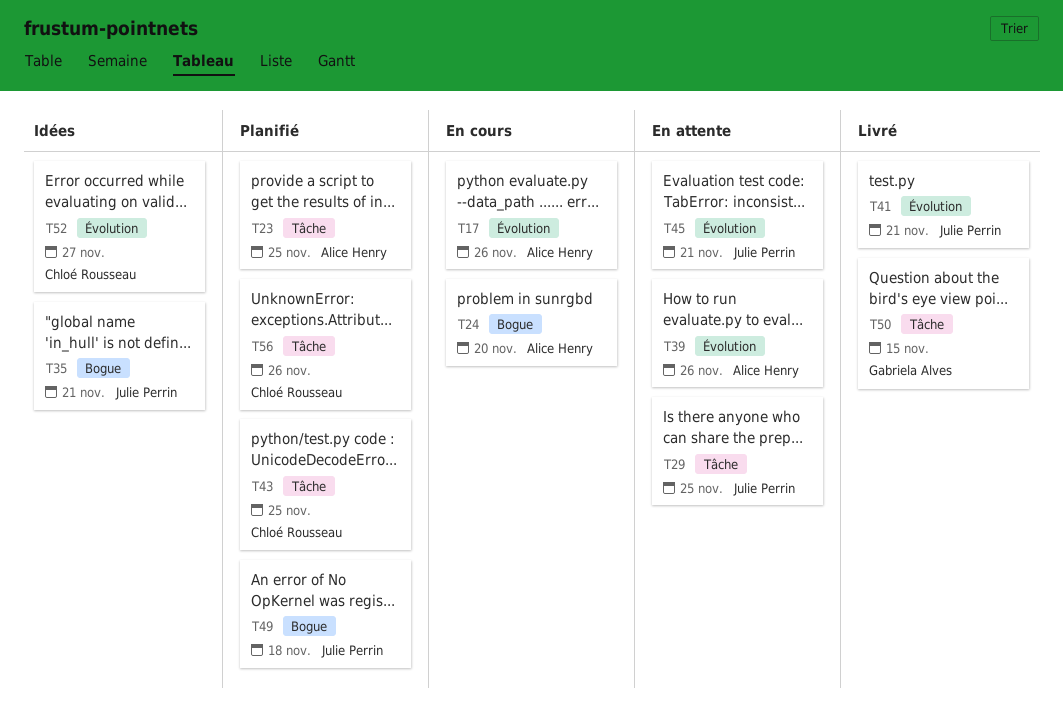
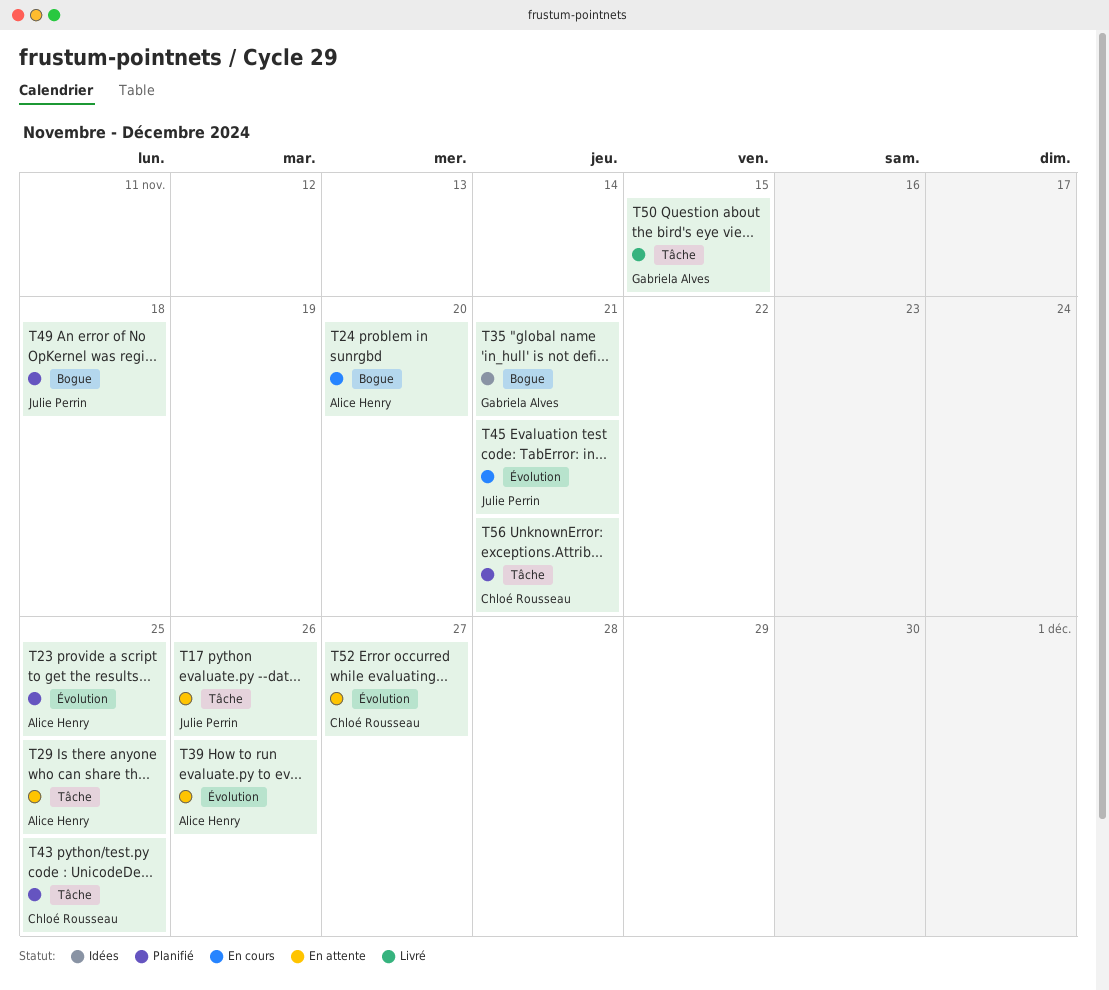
T17, status: En cours -> En attente
T17, owner: Alice Henry -> Julie Perrin
T17, label: Évolution -> Tâche
T23, label: Tâche -> Évolution
T29, owner: Julie Perrin -> Alice Henry
T35, owner: Julie Perrin -> Gabriela Alves
T41: present -> none
T45, status: En attente -> En cours
T52, status: Idées -> En attente
T56, due: Nov 26 -> Nov 21

